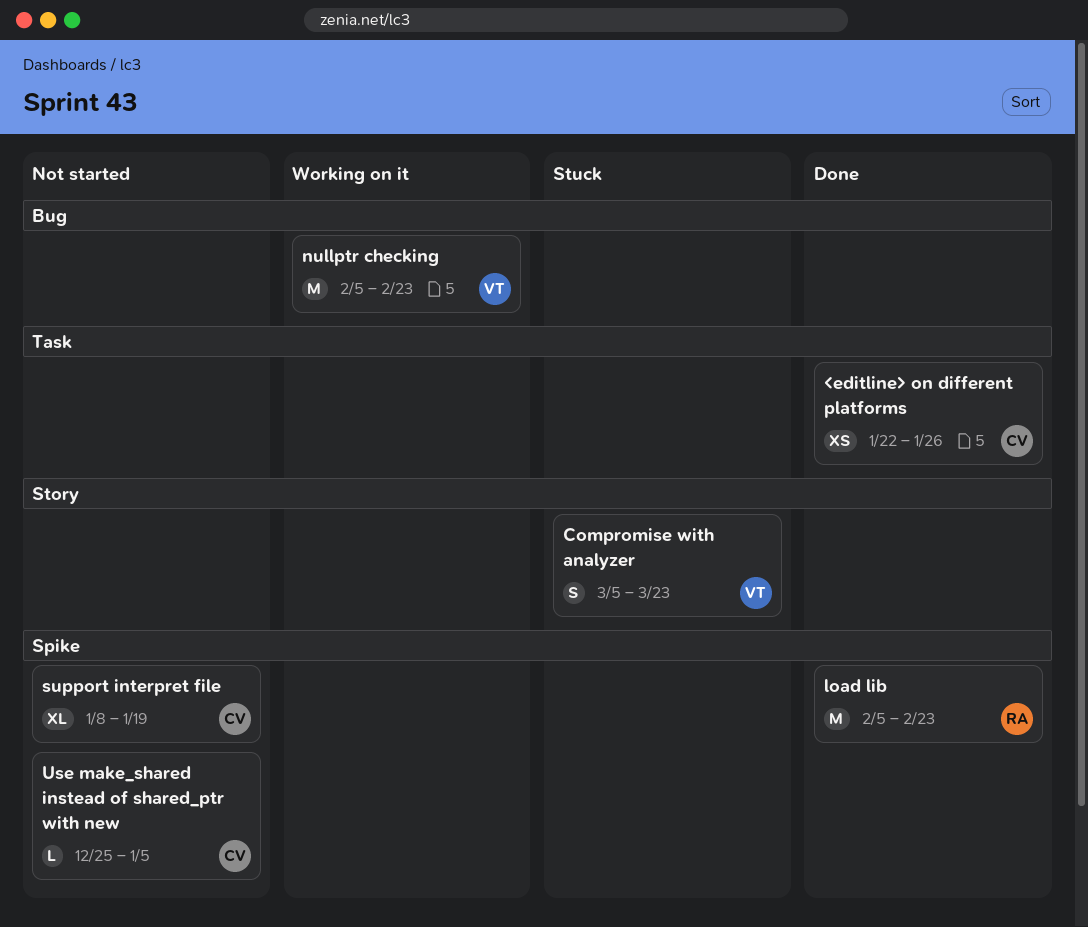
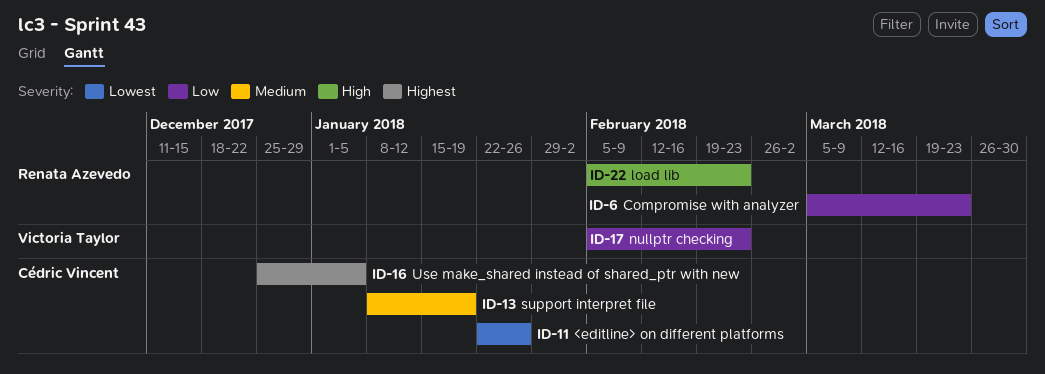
Compromise with analyzer, owner: Victoria Taylor -> Renata Azevedo

